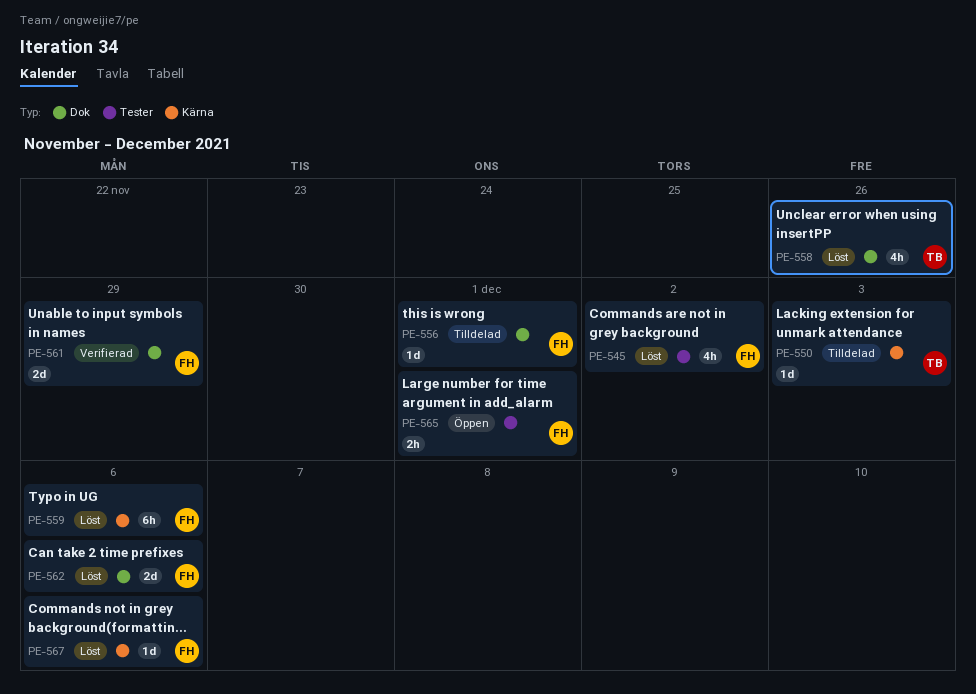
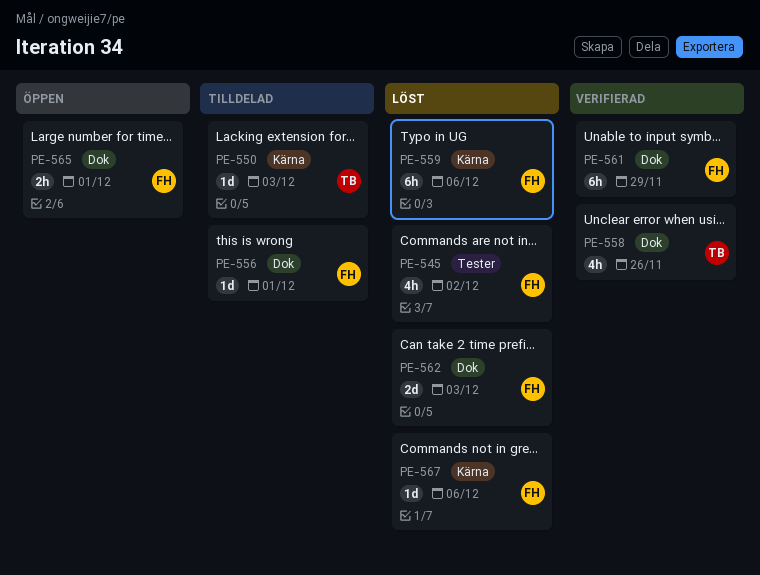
PE-558, status: Löst -> Verifierad
PE-561, estimate: 2d -> 6h
PE-562, due: Dec 6 -> Dec 3
PE-565, label: Tester -> Dok

